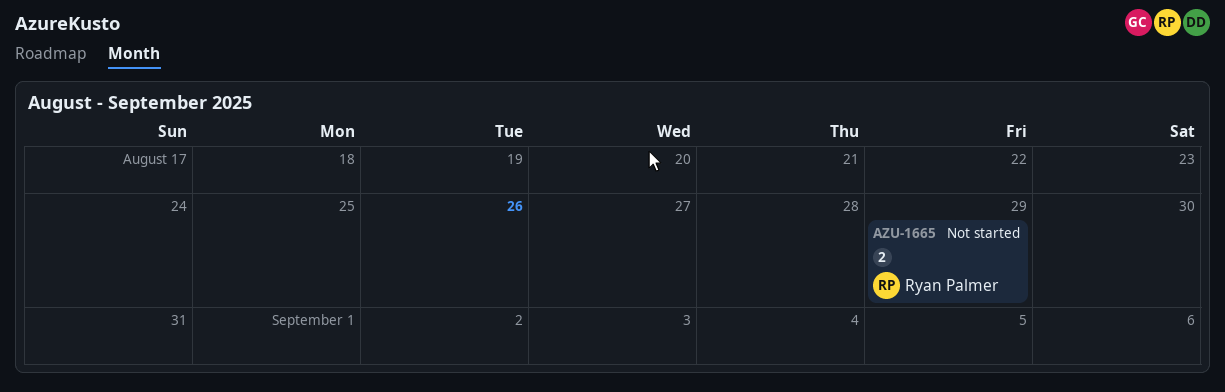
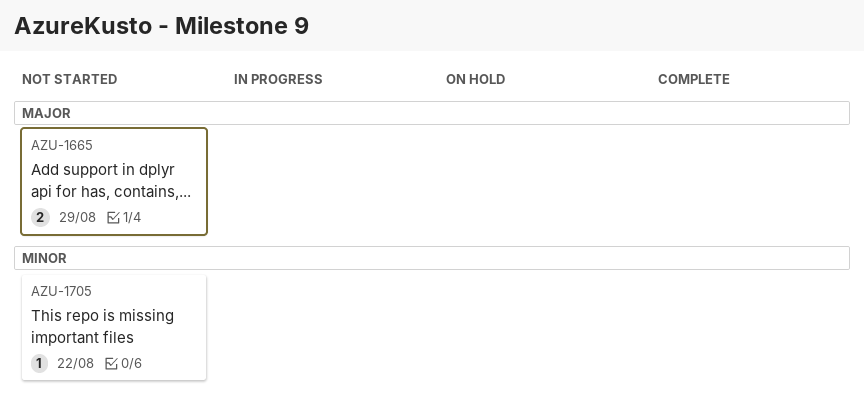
AZU-1705: none -> present

